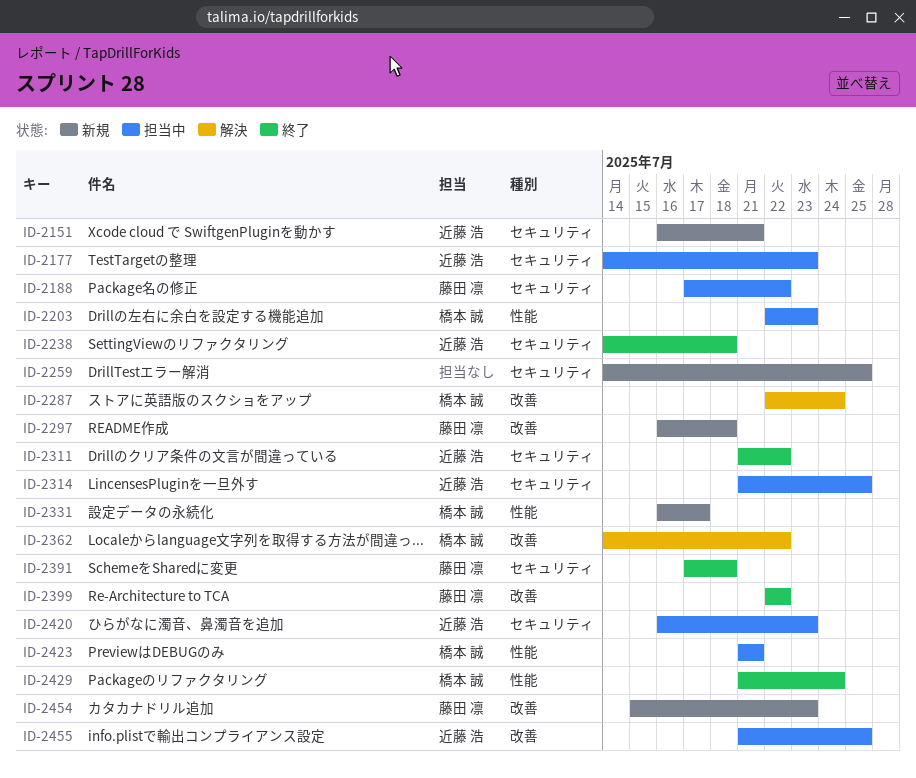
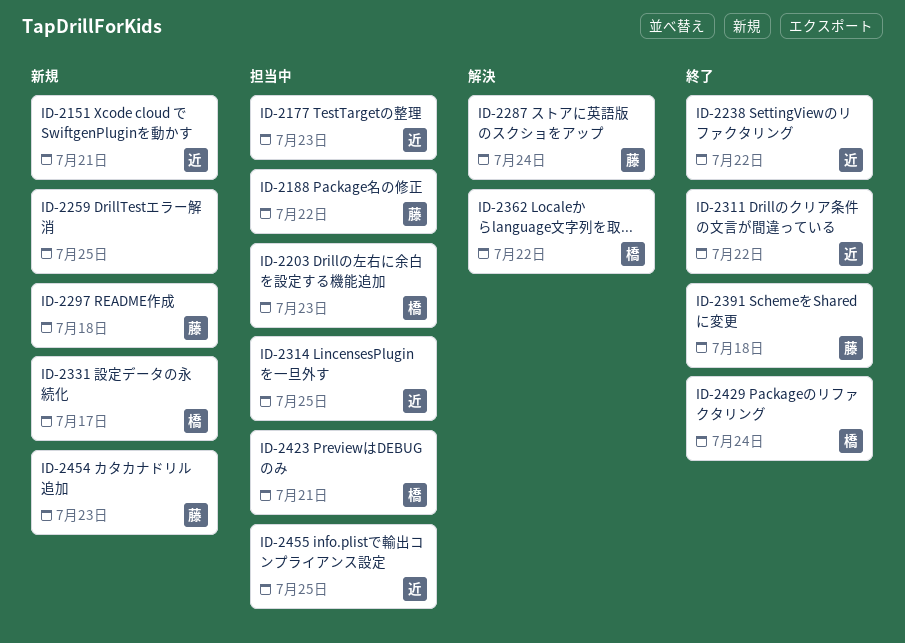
ID-2238, due: Jul 18 -> Jul 22
ID-2287, owner: 橋本 誠 -> 藤田 凛
ID-2399: present -> none
ID-2420: present -> none

